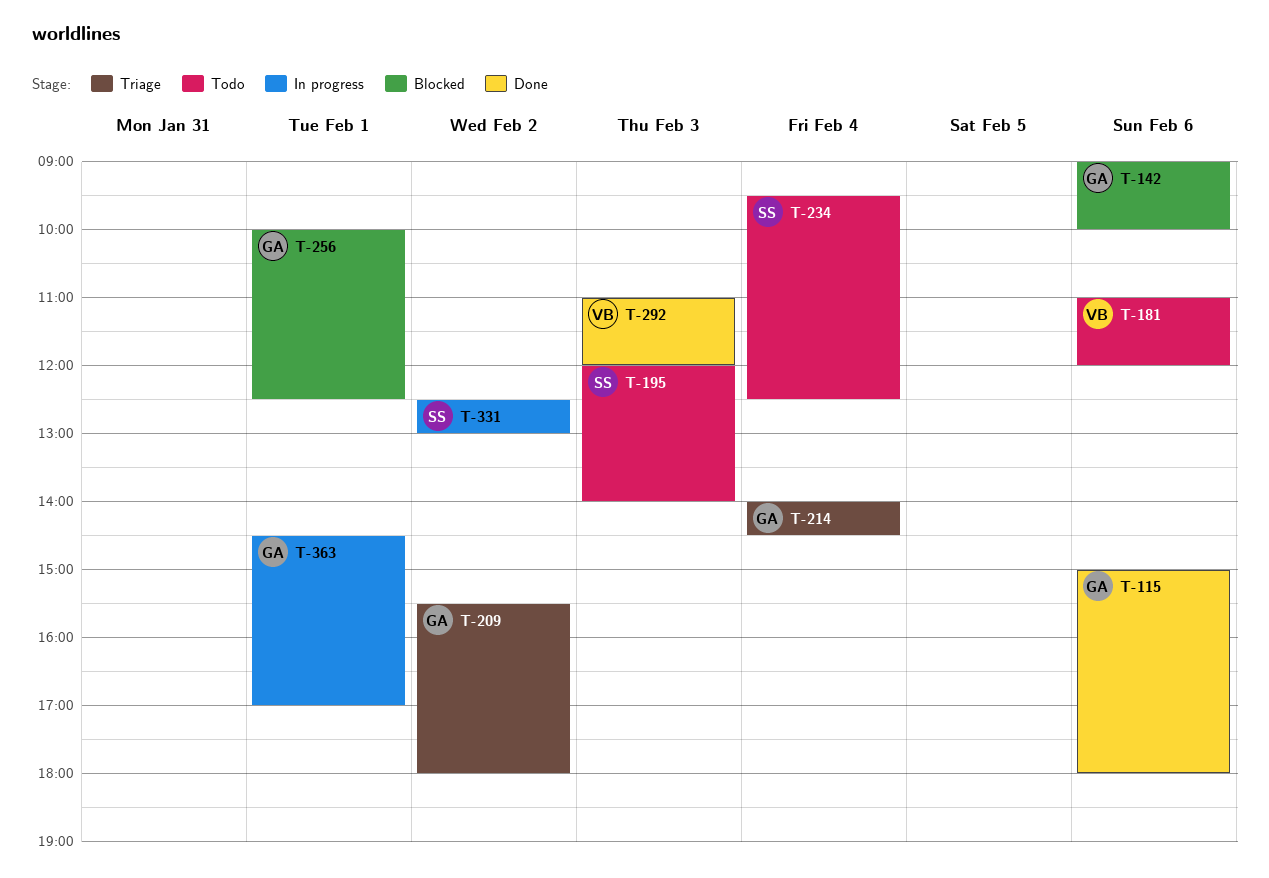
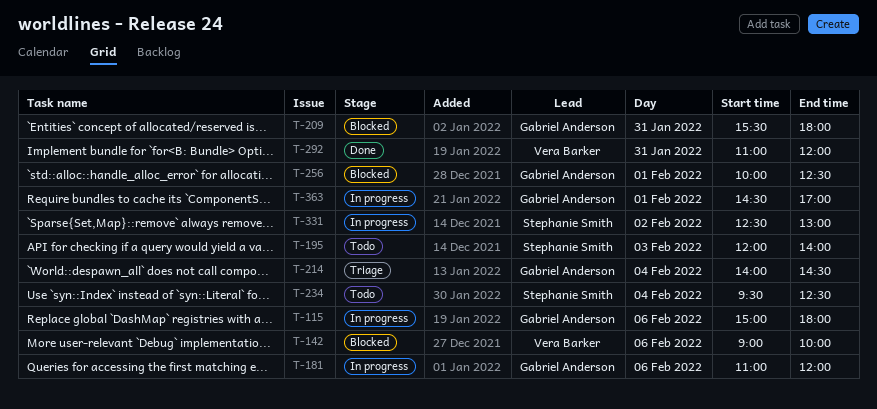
T-115, status: Done -> In progress
T-142, owner: Gabriel Anderson -> Vera Barker
T-181, status: Todo -> In progress
T-181, owner: Vera Barker -> Gabriel Anderson
T-209, status: Triage -> Blocked
T-209, day: Feb 2 -> Jan 31
T-292, day: Feb 3 -> Jan 31

